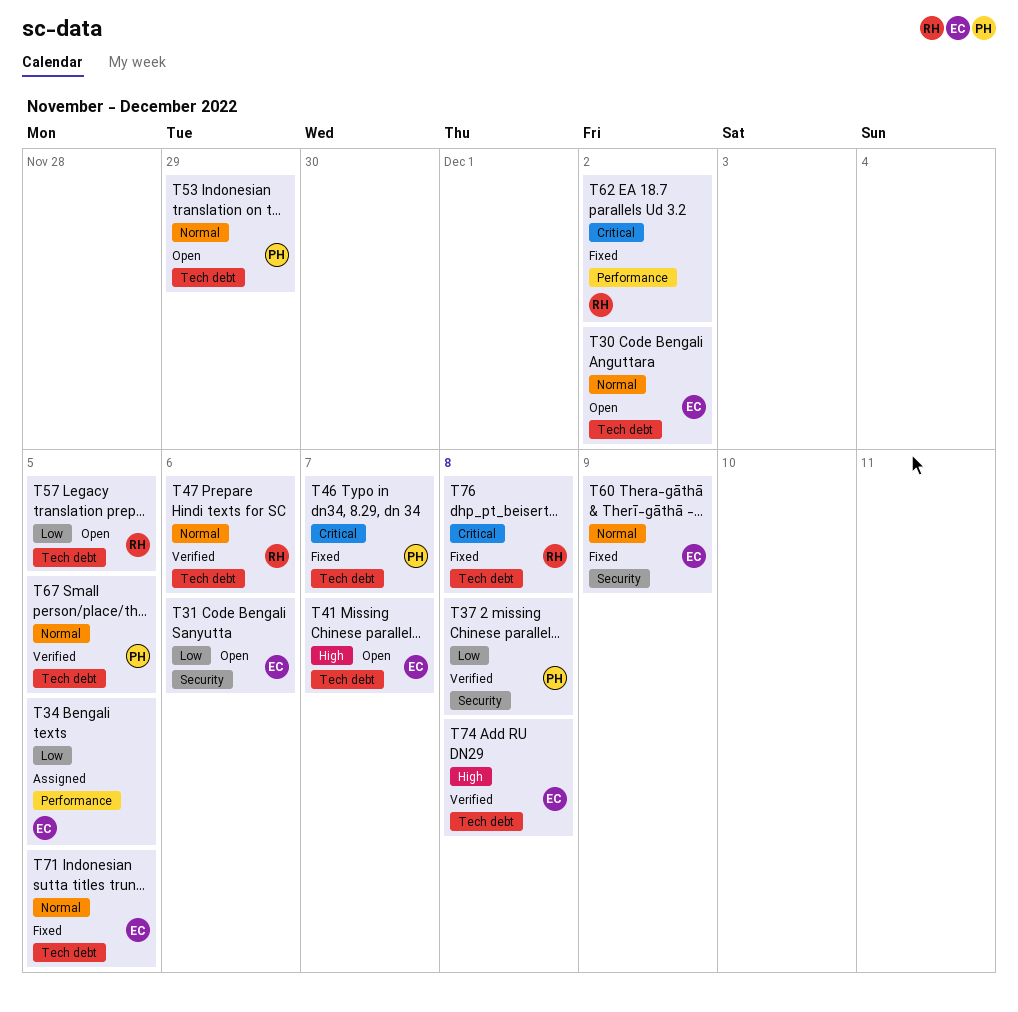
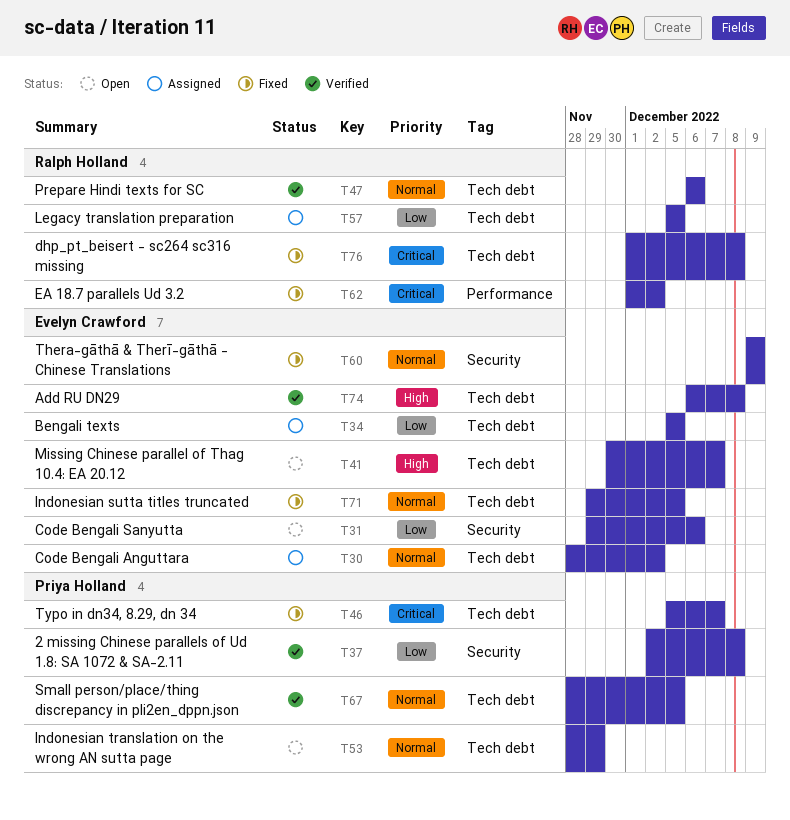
T30, status: Open -> Assigned
T34, label: Performance -> Tech debt
T57, status: Open -> Assigned

